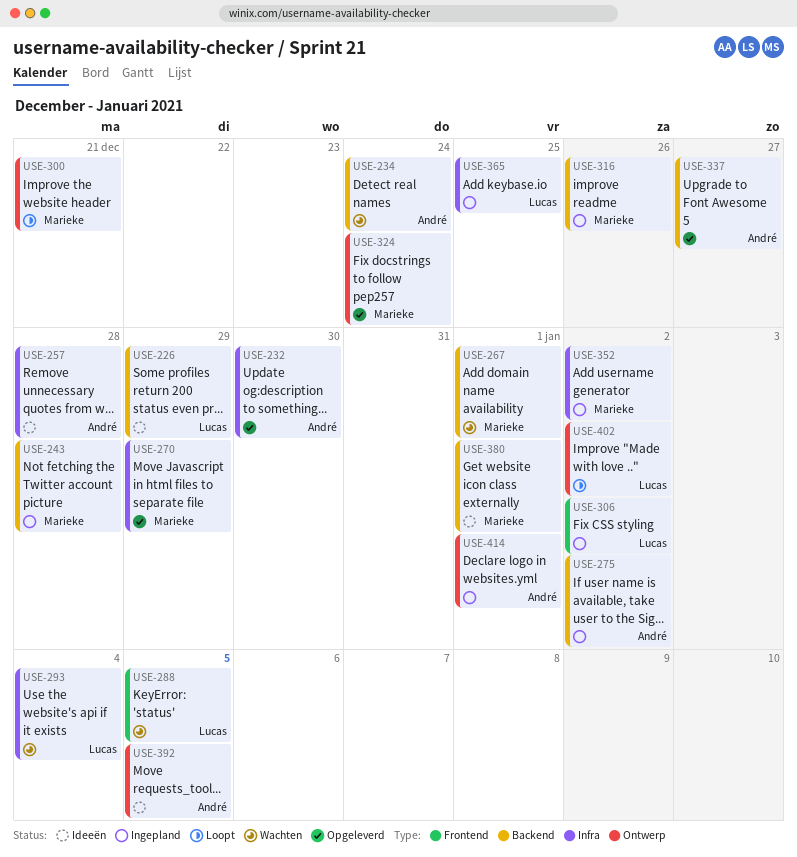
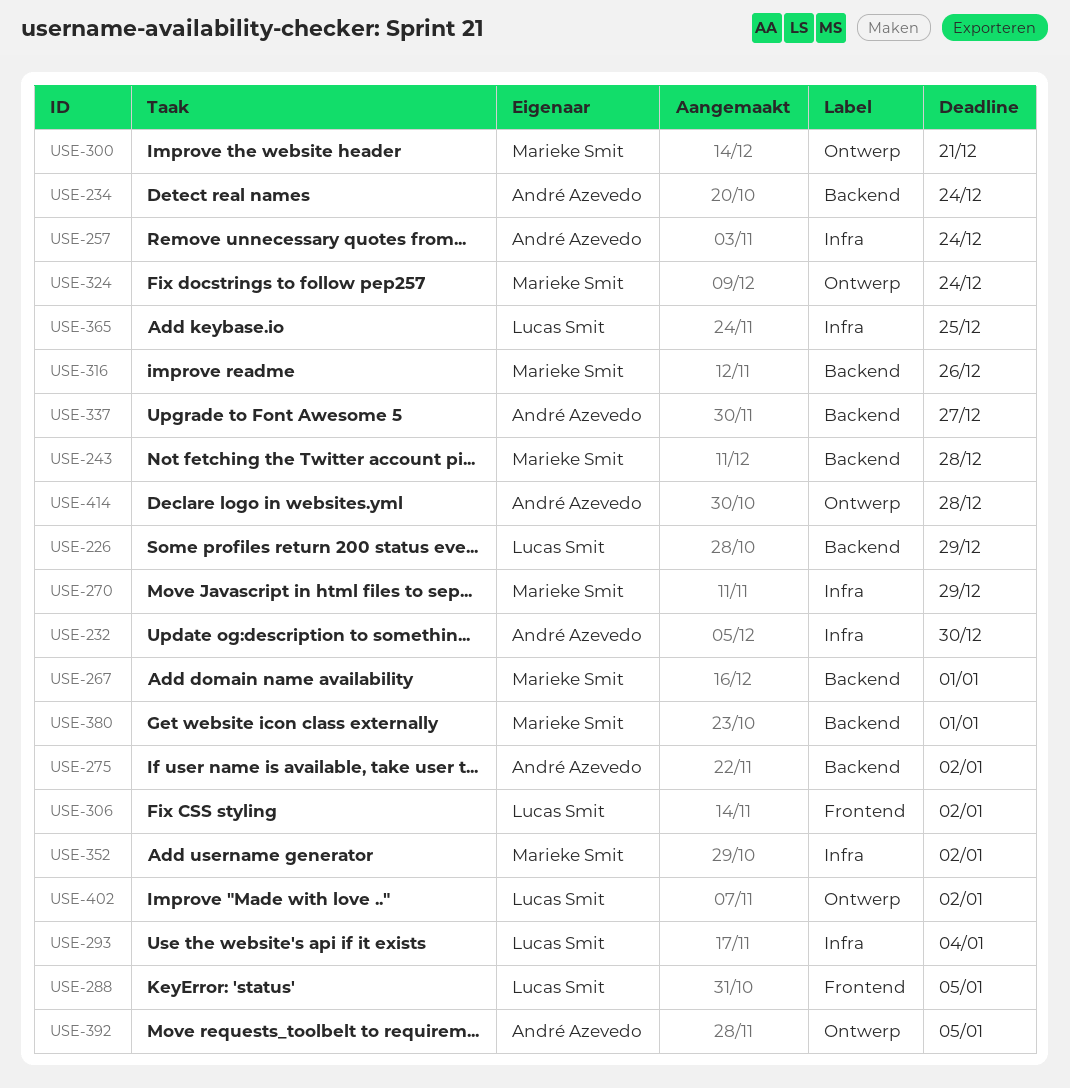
USE-257, due: Dec 28 -> Dec 24
USE-414, due: Jan 1 -> Dec 28

